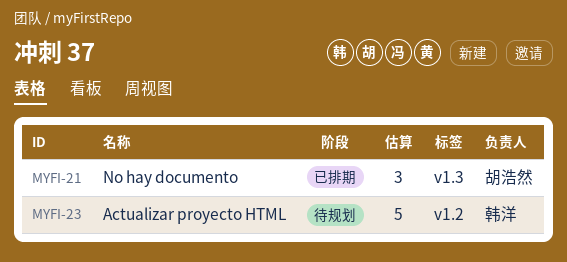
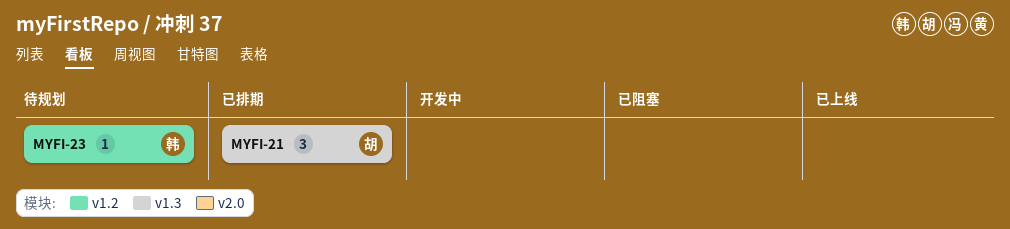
MYFI-23, estimate: 5 -> 1

